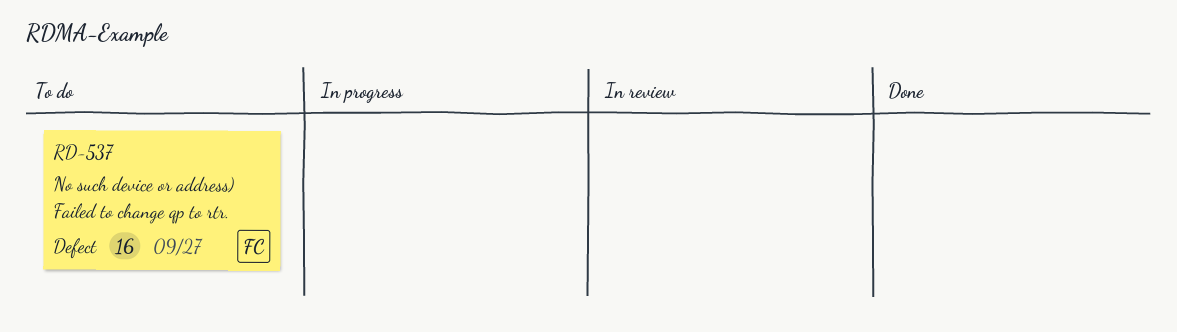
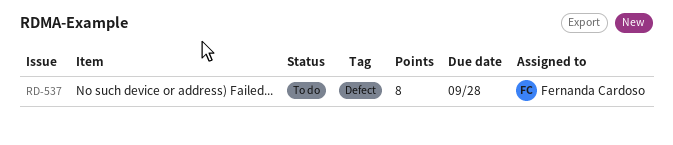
RD-537, estimate: 16 -> 8
RD-537, due: Sep 27 -> Sep 28

